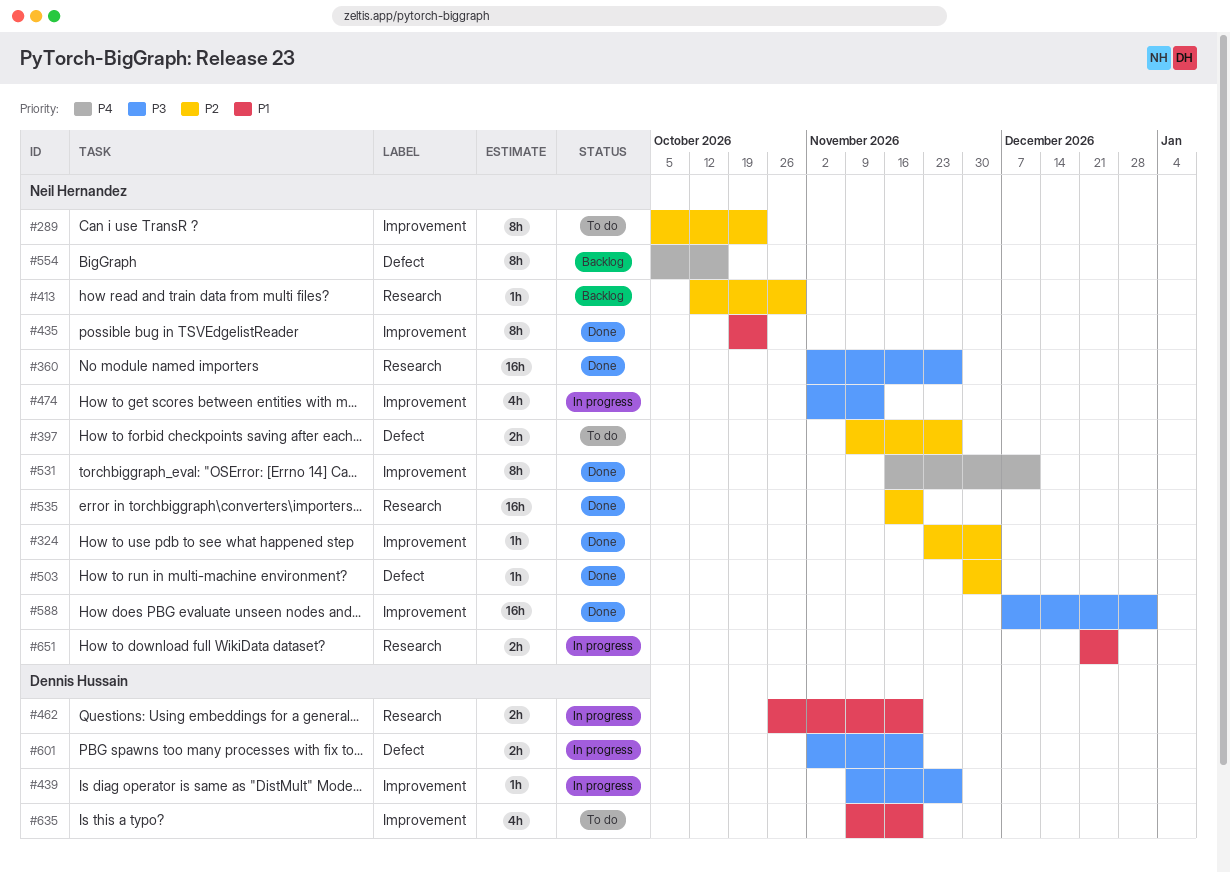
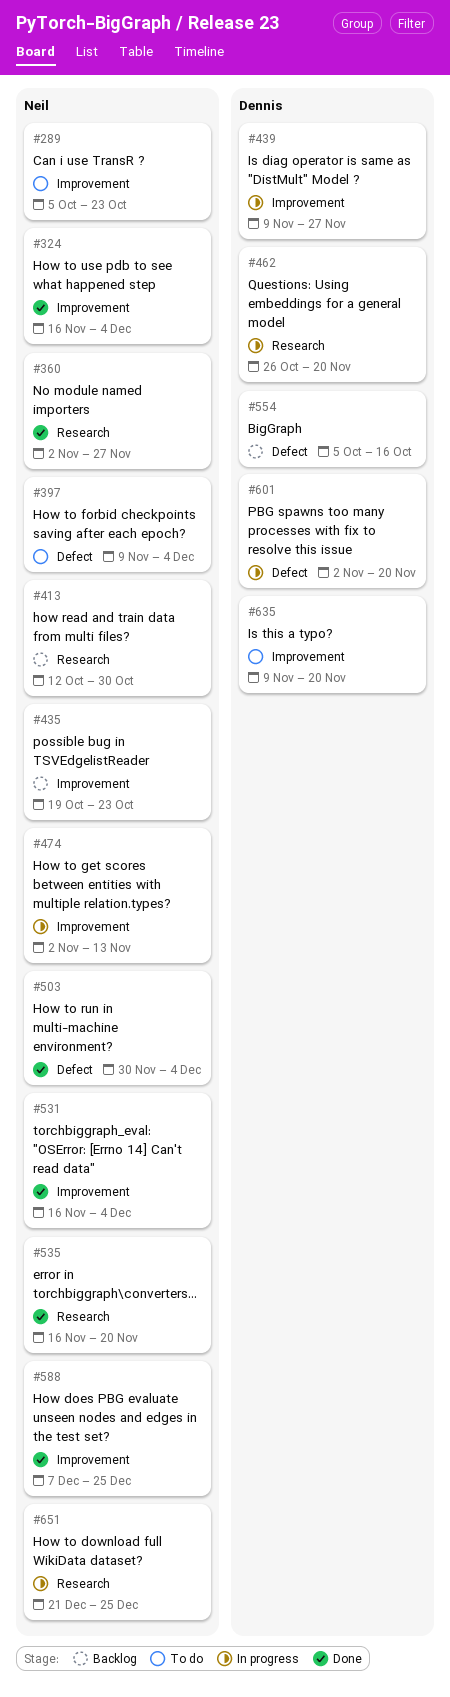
#324, start: Nov 23 -> Nov 16
#397, due: Nov 27 -> Dec 4
#435, status: Done -> Backlog
#531, due: Dec 11 -> Dec 4
#554, owner: Neil Hernandez -> Dennis Hussain
#588, due: Jan 1 -> Dec 25

